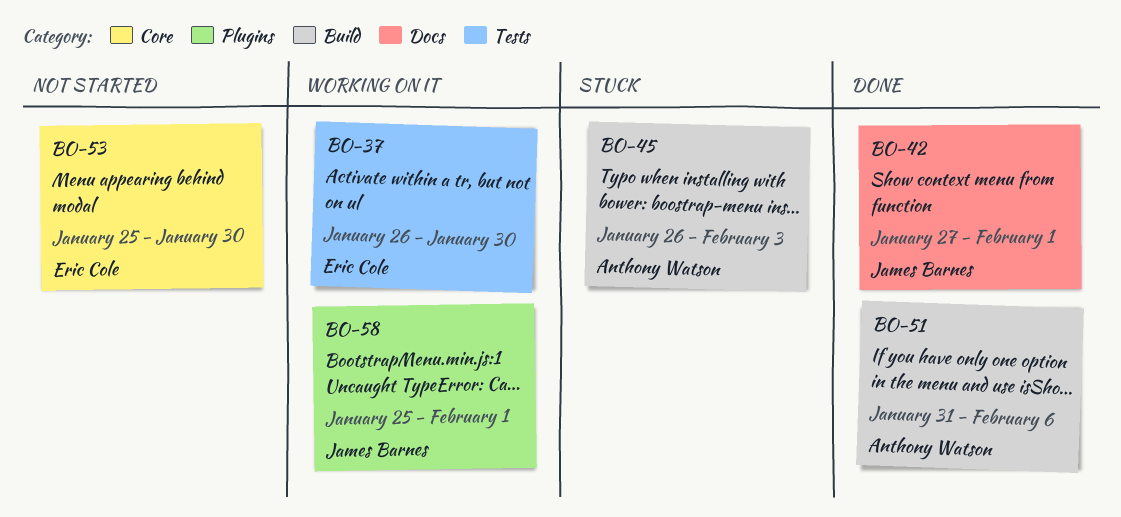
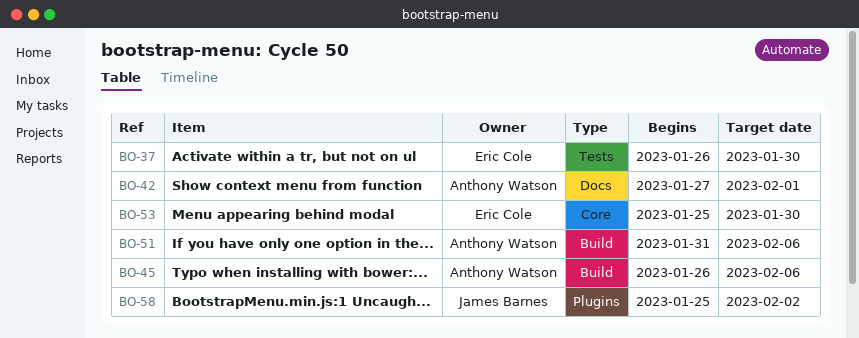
BO-42, owner: James Barnes -> Anthony Watson
BO-45, due: Feb 3 -> Feb 6
BO-58, due: Feb 1 -> Feb 2

